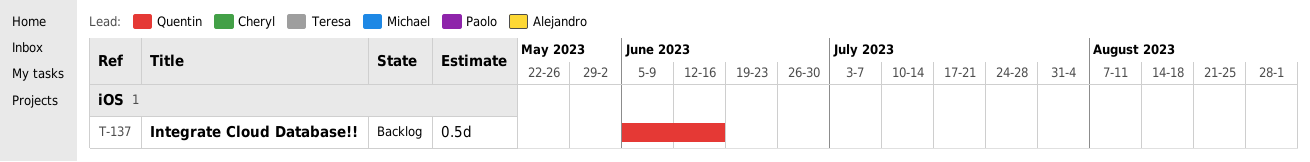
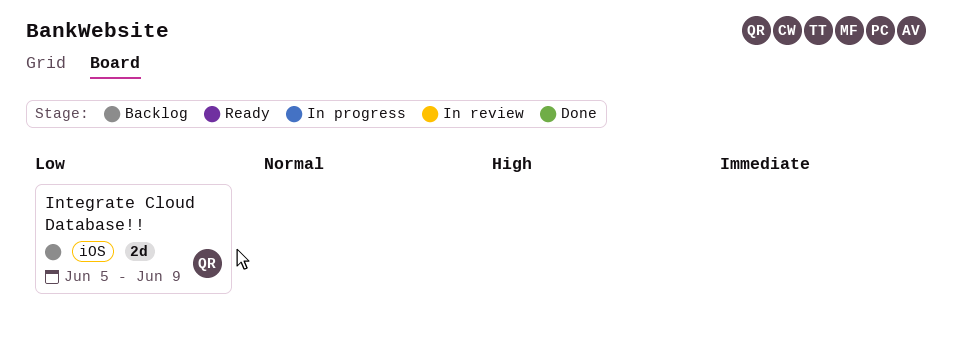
Integrate Cloud Database!!, estimate: 0.5d -> 2d
Integrate Cloud Database!!, due: Jun 16 -> Jun 9

